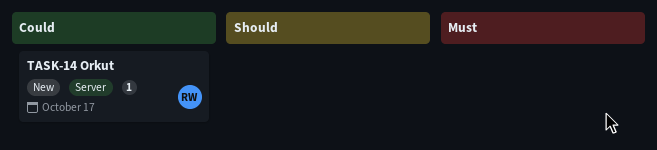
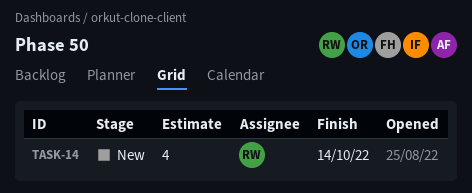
TASK-14, estimate: 1 -> 4
TASK-14, due: Oct 17 -> Oct 14

